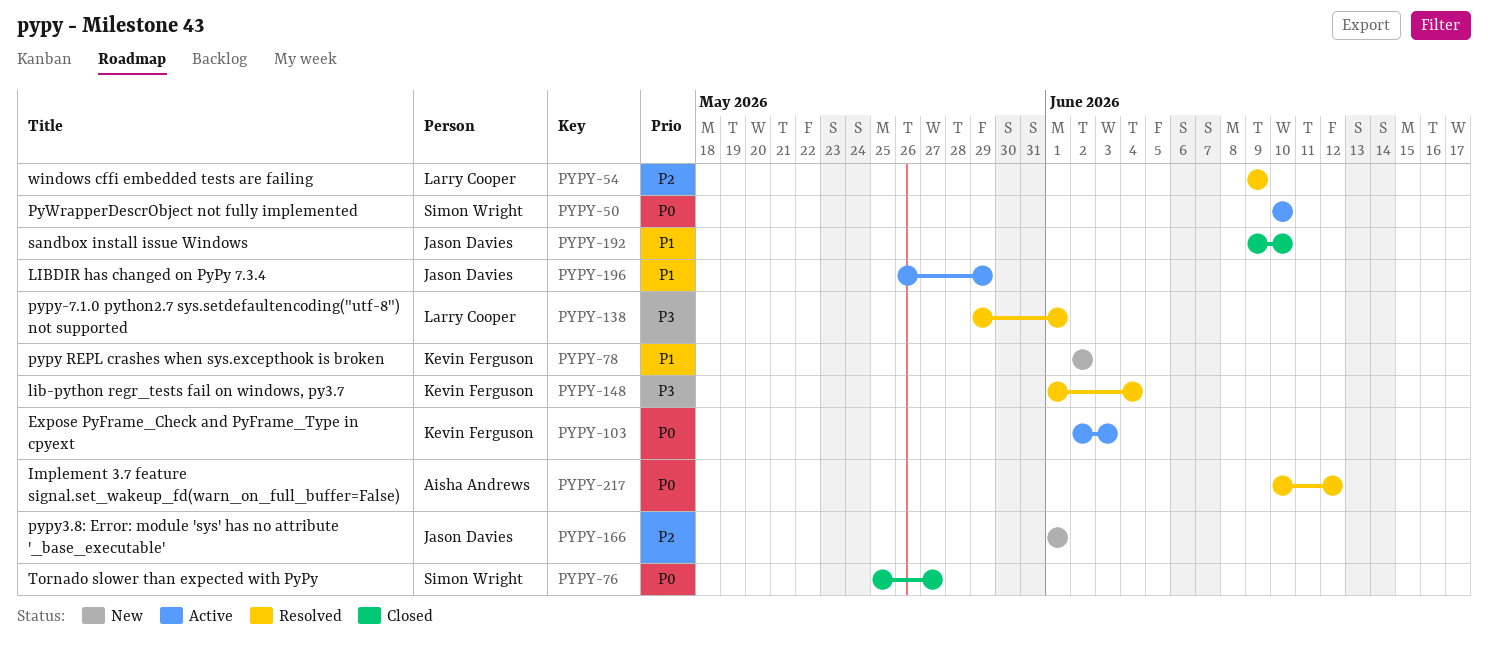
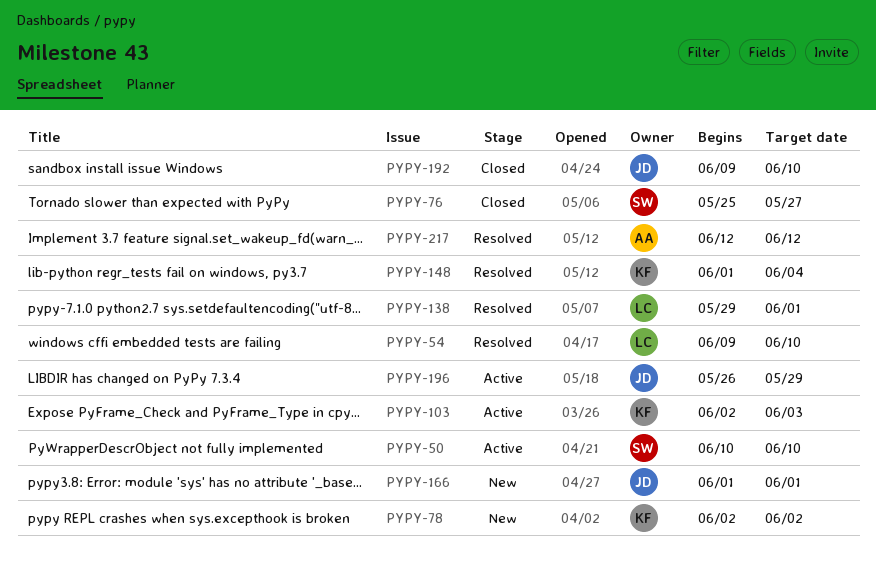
PYPY-54, due: Jun 9 -> Jun 10
PYPY-217, start: Jun 10 -> Jun 12

